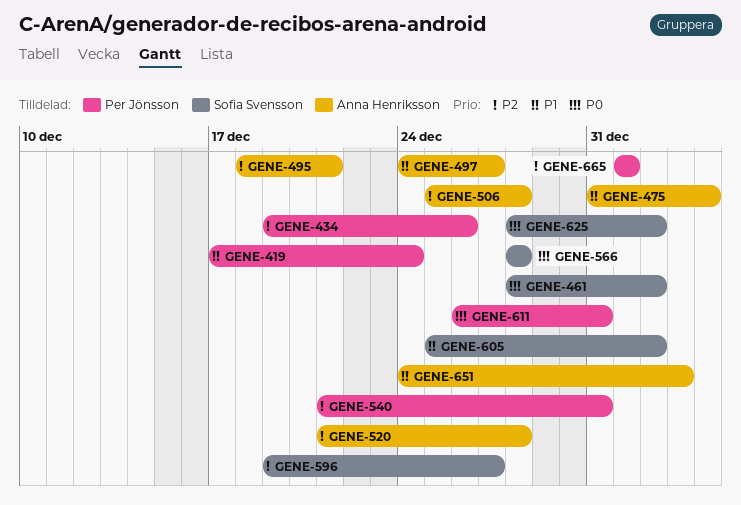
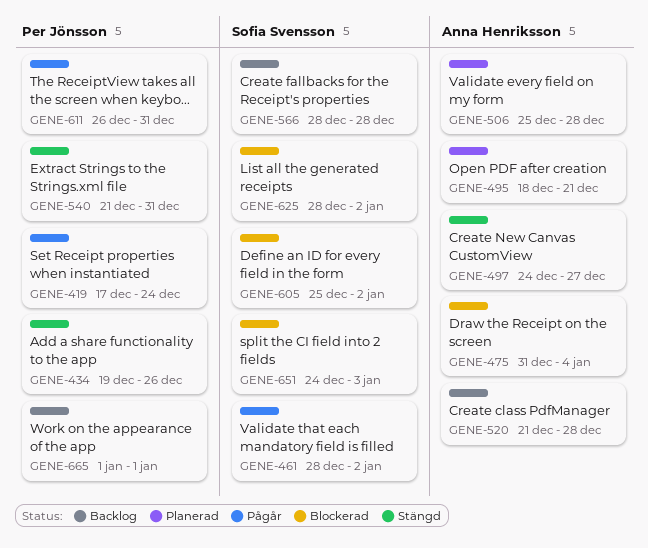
GENE-596: present -> none
GENE-651, owner: Anna Henriksson -> Sofia Svensson

